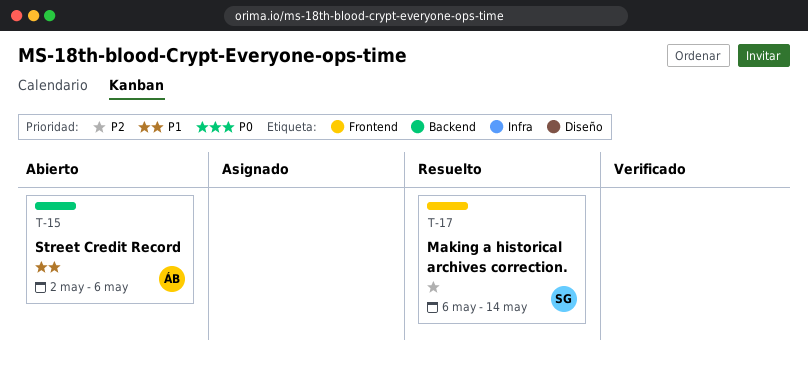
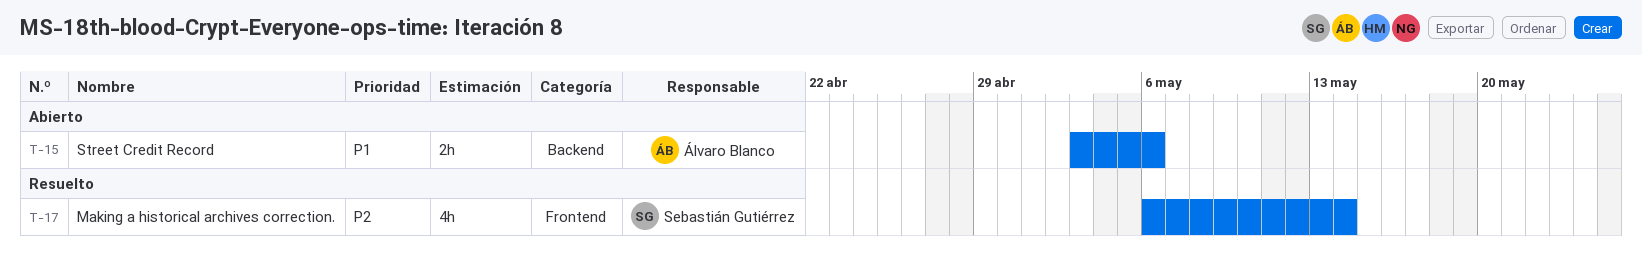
T-15, start: May 2 -> May 3

